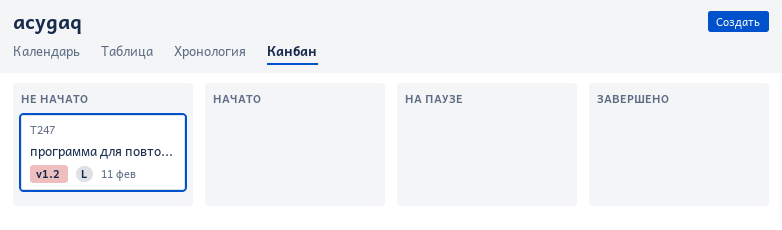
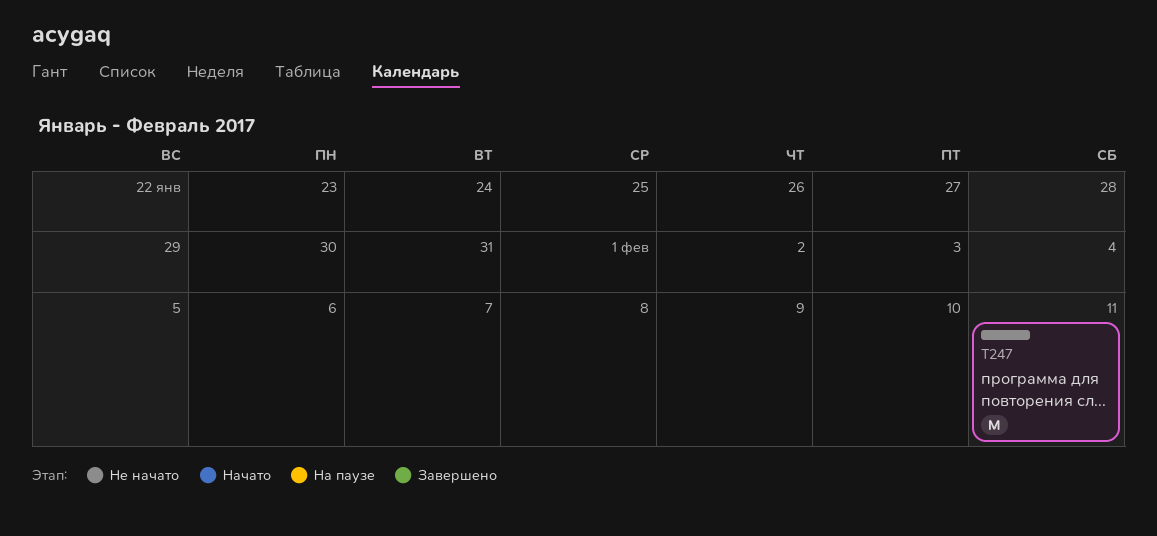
T247, estimate: L -> M

